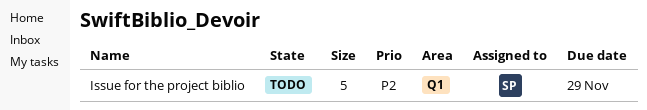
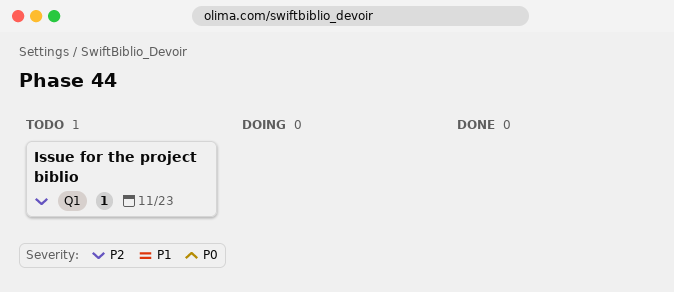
Issue for the project biblio, estimate: 5 -> 1
Issue for the project biblio, due: Nov 29 -> Nov 23

